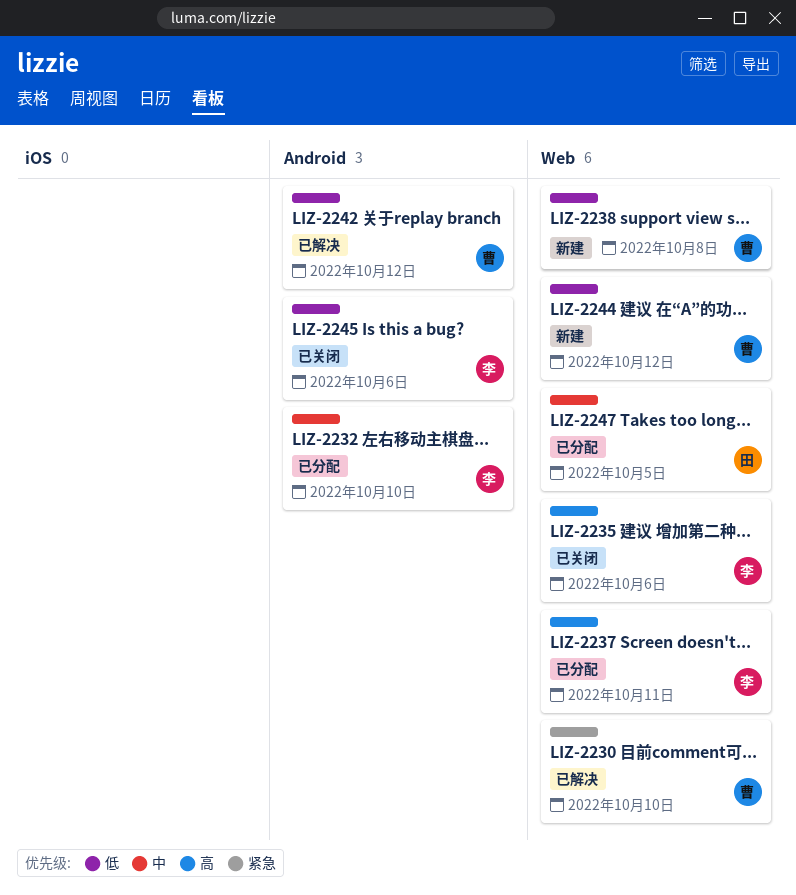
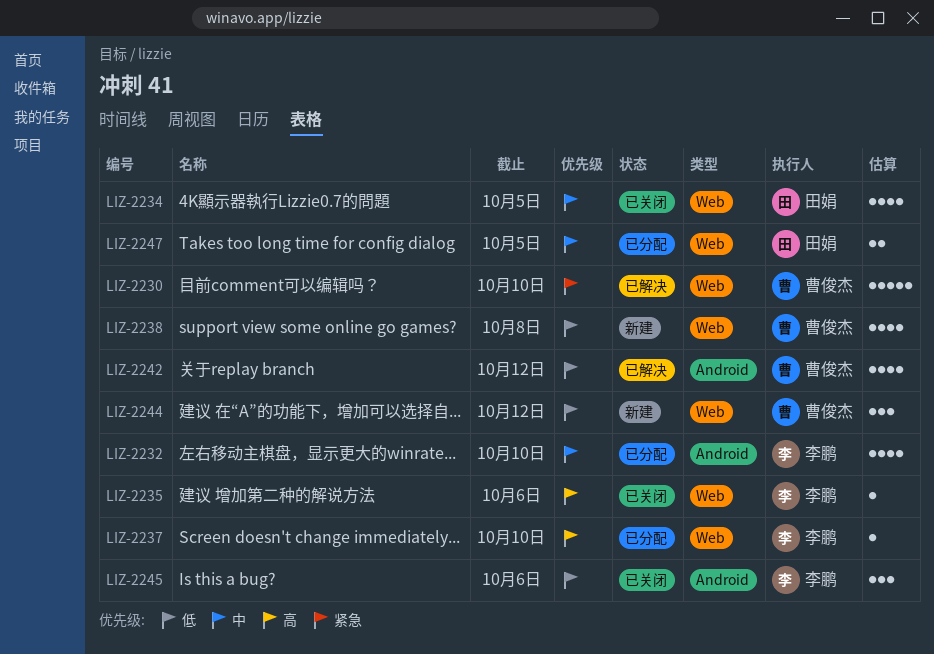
LIZ-2234: none -> present
LIZ-2237, due: Oct 11 -> Oct 10

